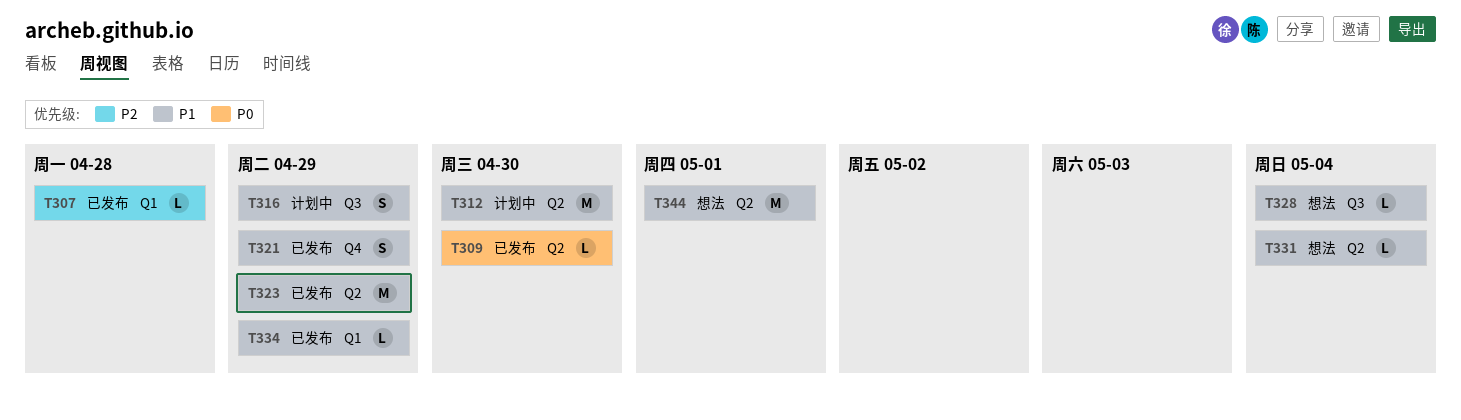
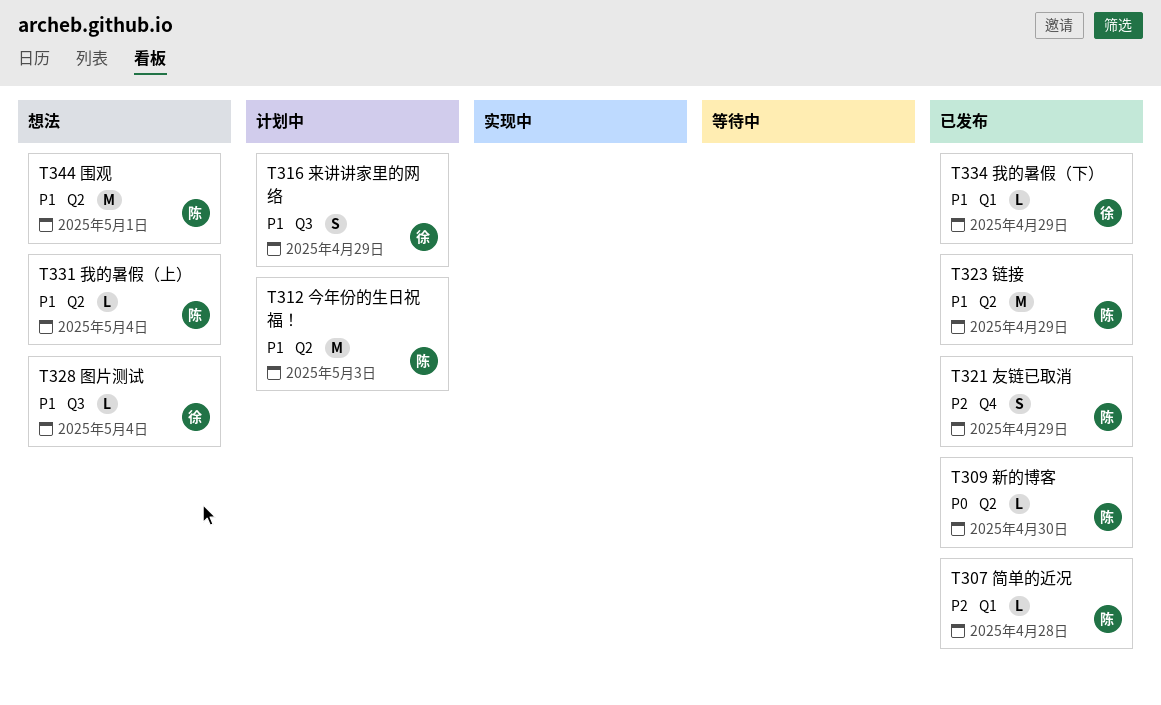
T312, due: Apr 30 -> May 3
T321, priority: P1 -> P2

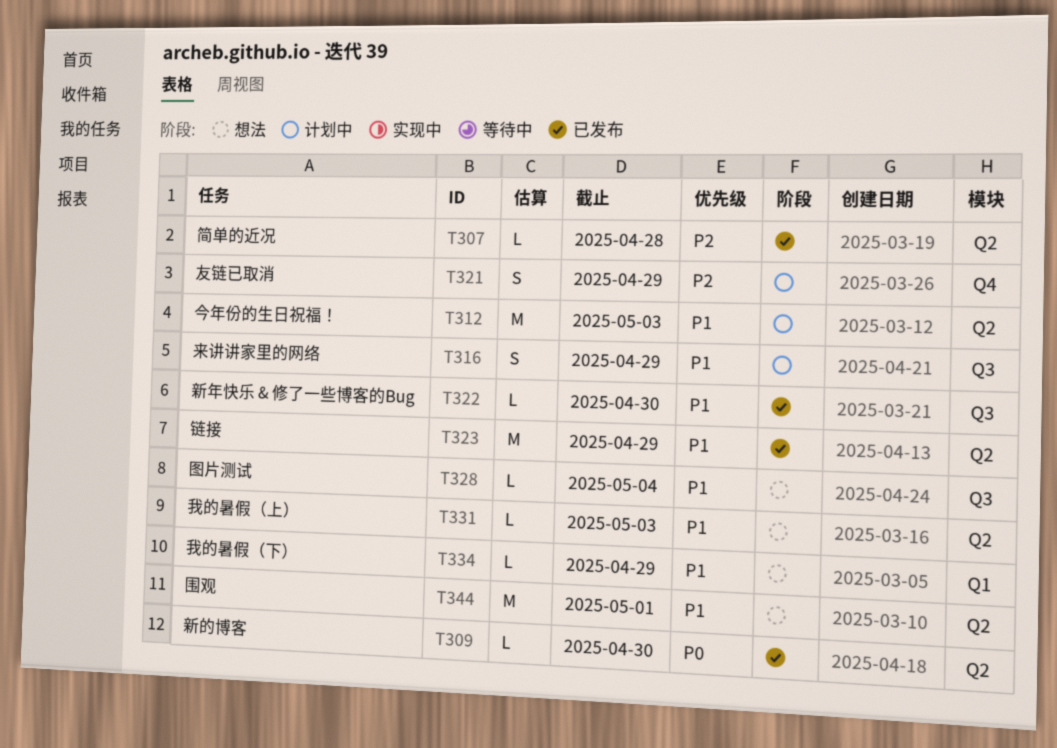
T307, label: Q1 -> Q2
T321, status: 已发布 -> 计划中
T322: none -> present
T331, due: May 4 -> May 3
T334, status: 已发布 -> 想法

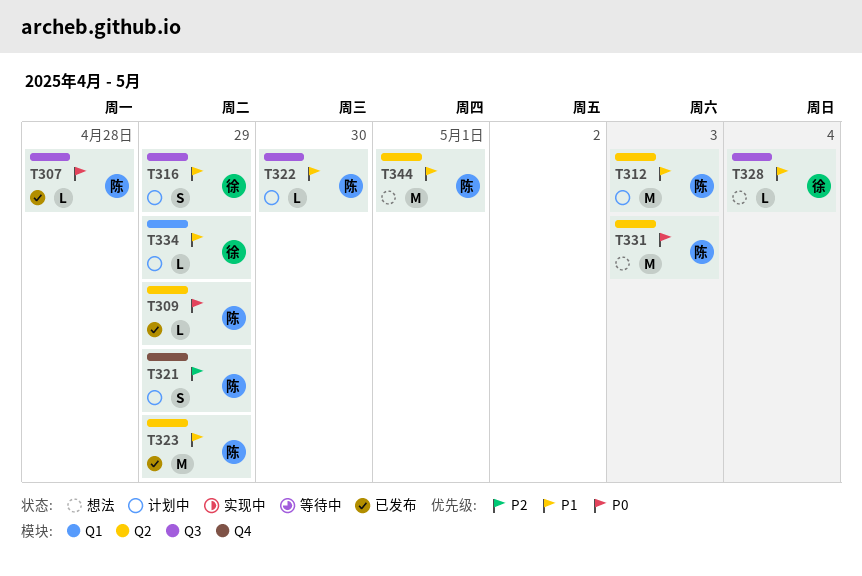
T307, priority: P2 -> P0
T307, label: Q2 -> Q3
T309, due: Apr 30 -> Apr 29
T322, status: 已发布 -> 计划中
T331, priority: P1 -> P0
T331, estimate: L -> M
T334, status: 想法 -> 计划中

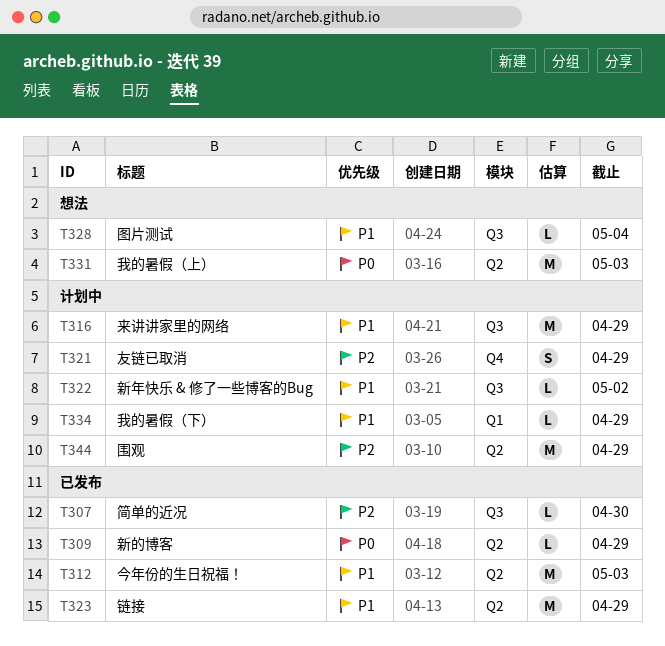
T307, priority: P0 -> P2
T307, due: Apr 28 -> Apr 30
T312, status: 计划中 -> 已发布
T316, estimate: S -> M
T322, due: Apr 30 -> May 2
T344, status: 想法 -> 计划中
T344, priority: P1 -> P2
T344, due: May 1 -> Apr 29

